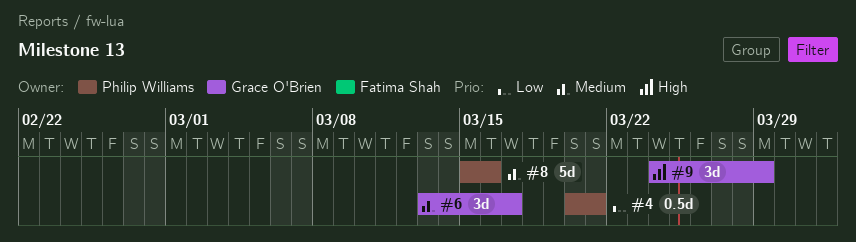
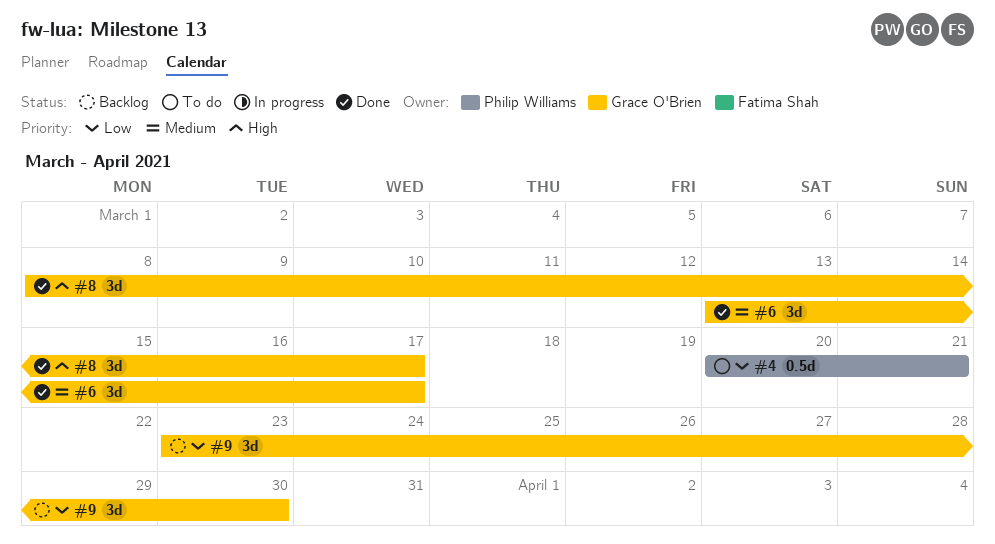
#8, owner: Philip Williams -> Grace O'Brien
#8, priority: Medium -> High
#8, estimate: 5d -> 3d
#8, start: Mar 15 -> Mar 8
#8, due: Mar 16 -> Mar 17
#9, priority: High -> Low
#9, start: Mar 24 -> Mar 23
#9, due: Mar 29 -> Mar 30

